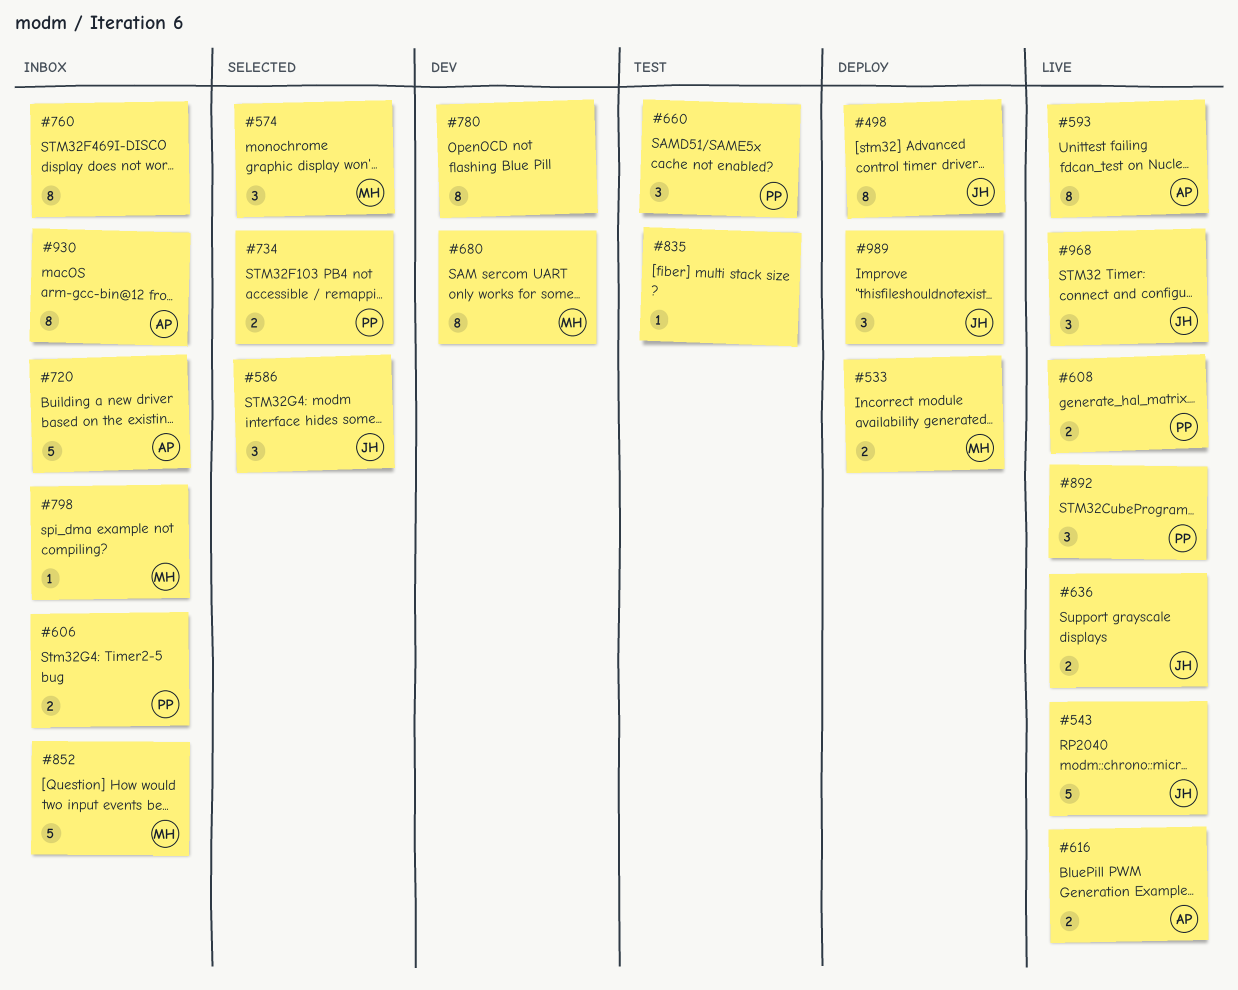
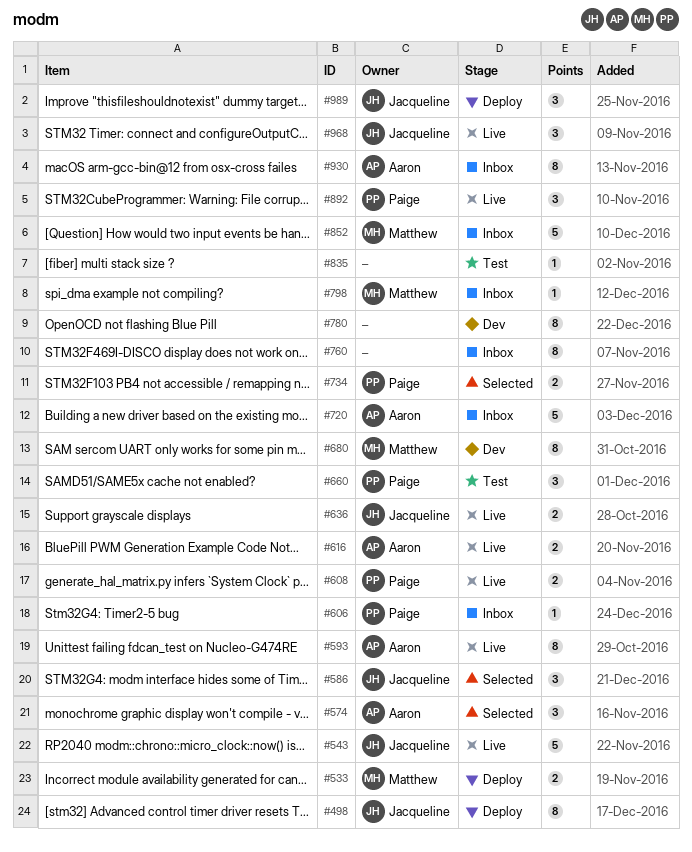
#574, owner: Matthew -> Aaron
#606, estimate: 2 -> 1

